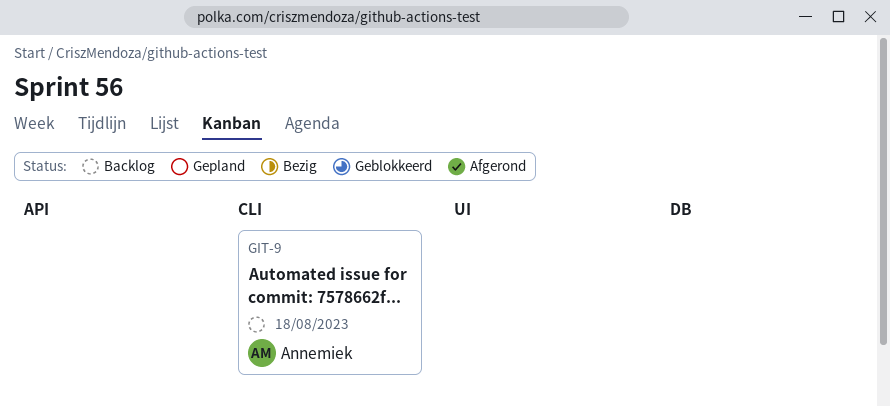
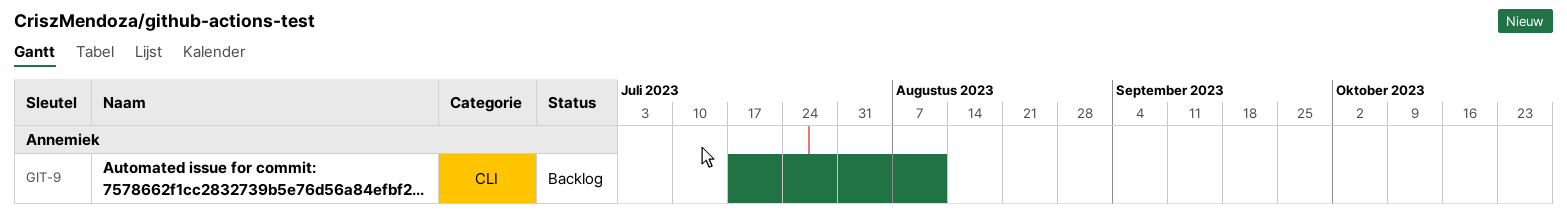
GIT-9, due: Aug 18 -> Aug 11

